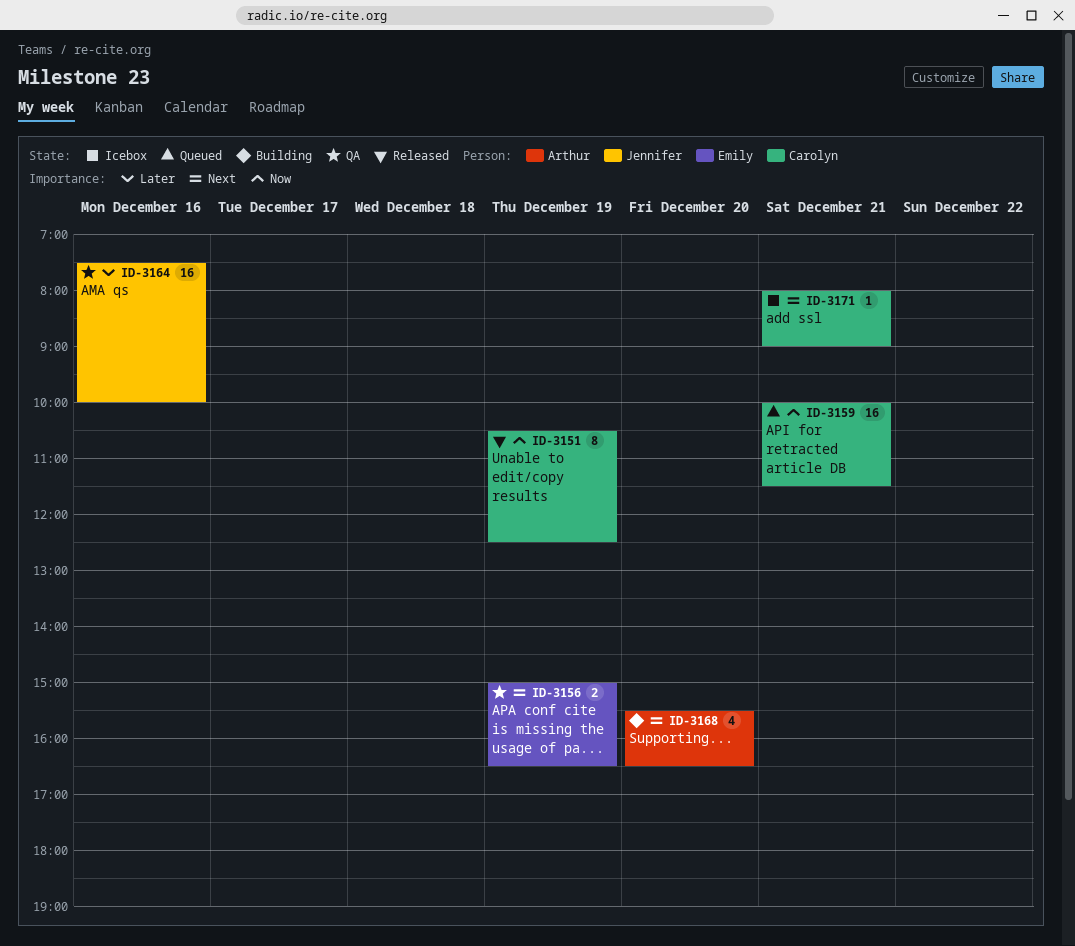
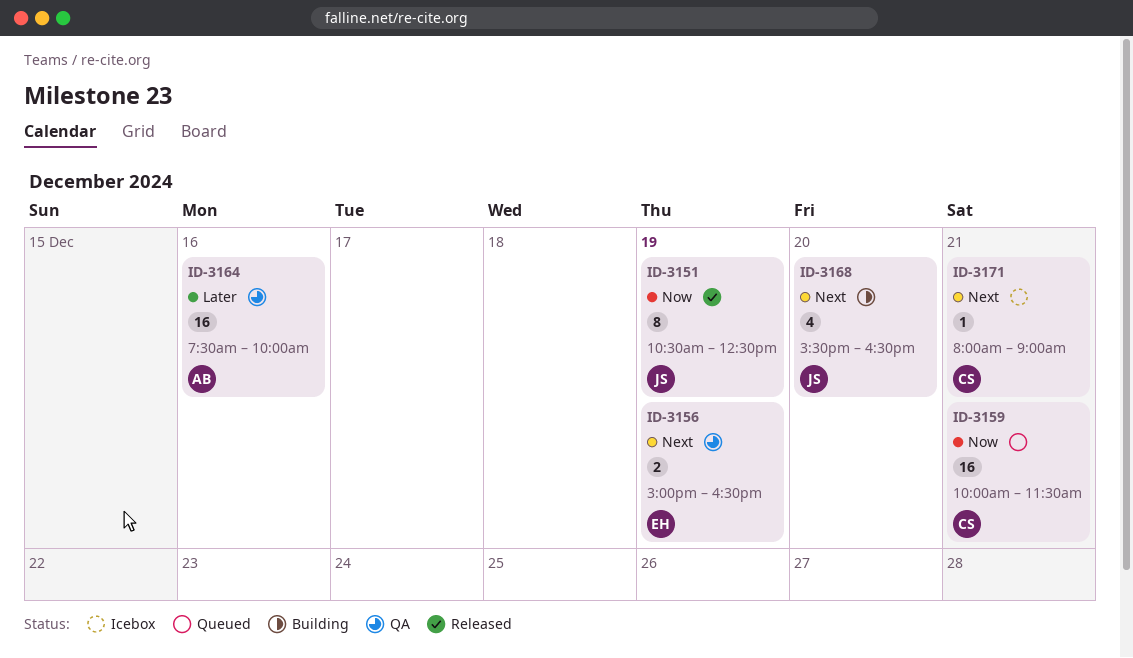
ID-3151, owner: Carolyn -> Jennifer
ID-3164, owner: Jennifer -> Arthur
ID-3168, owner: Arthur -> Jennifer

